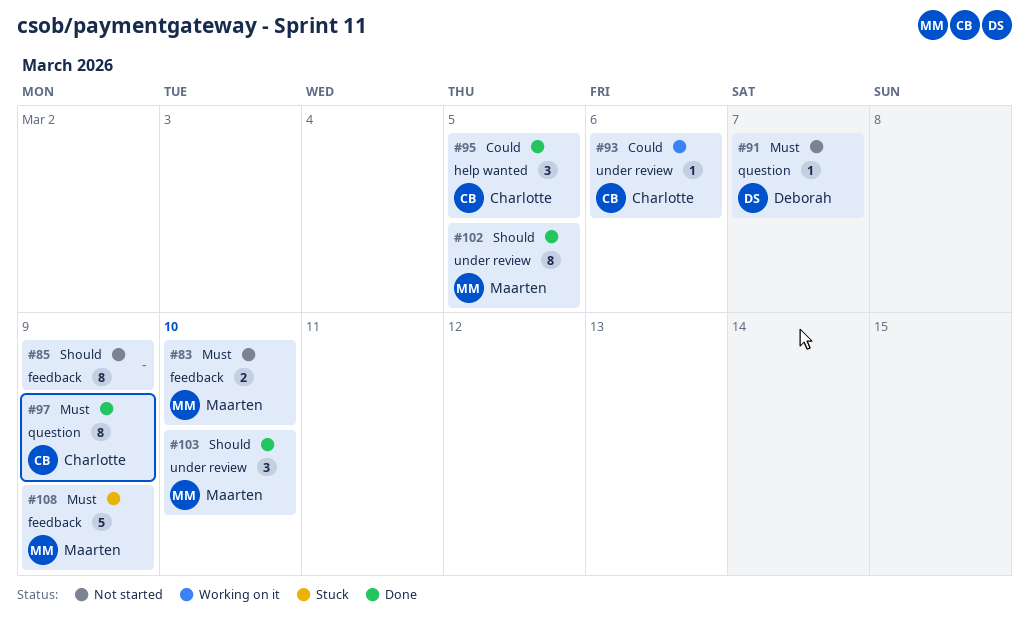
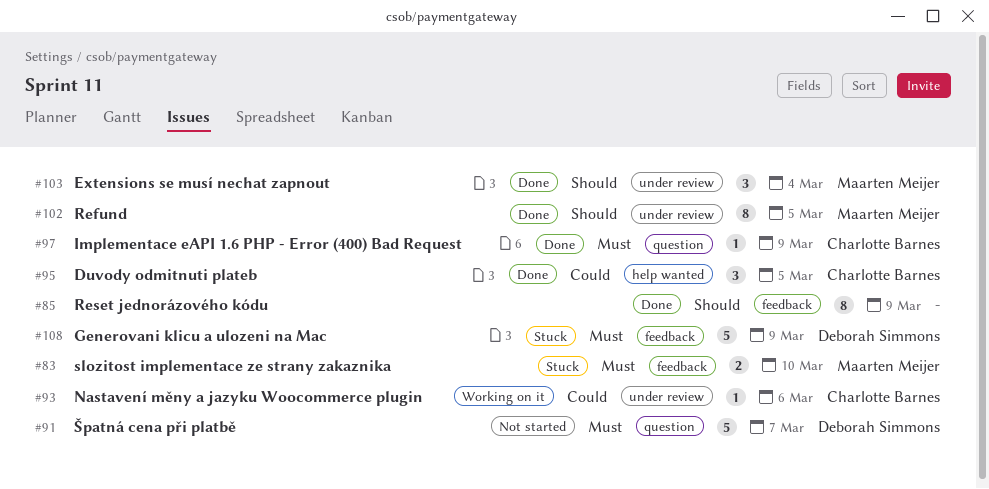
#83, status: Not started -> Stuck
#85, status: Not started -> Done
#91, estimate: 1 -> 5
#97, estimate: 8 -> 1
#103, due: Mar 10 -> Mar 4
#108, owner: Maarten Meijer -> Deborah Simmons

